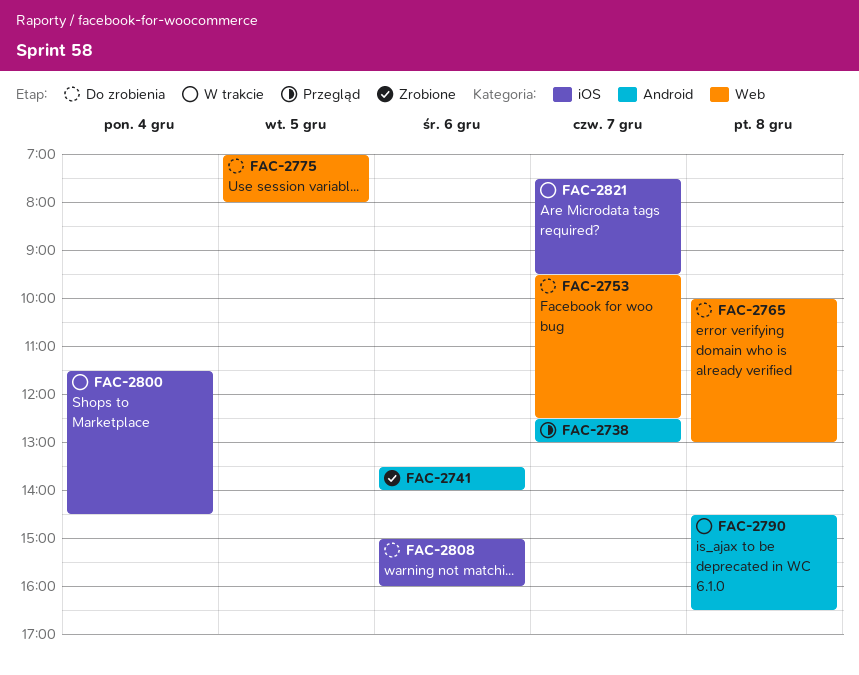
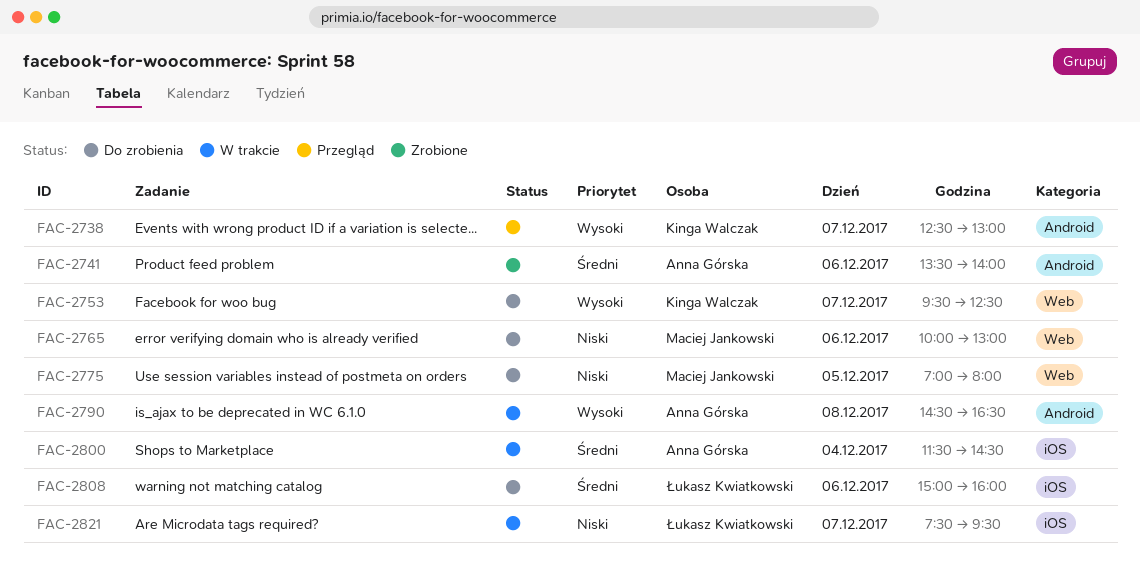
FAC-2765, day: Dec 8 -> Dec 6

